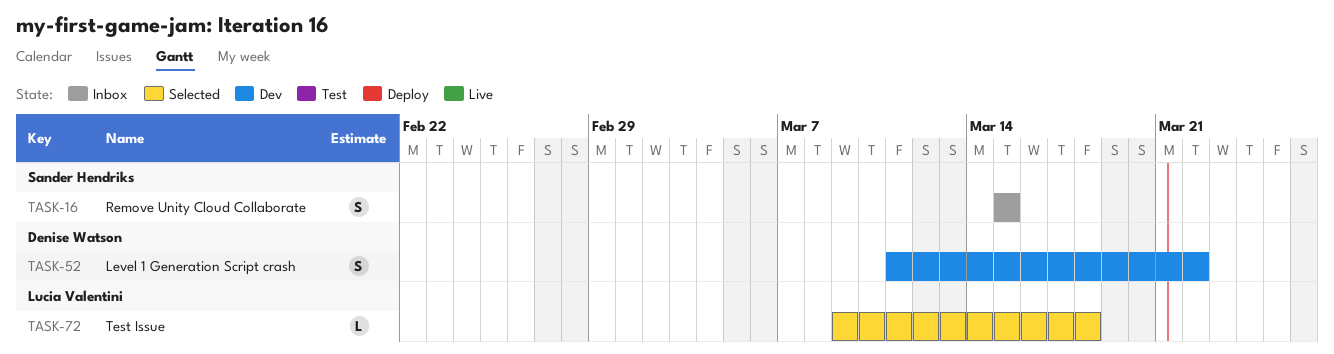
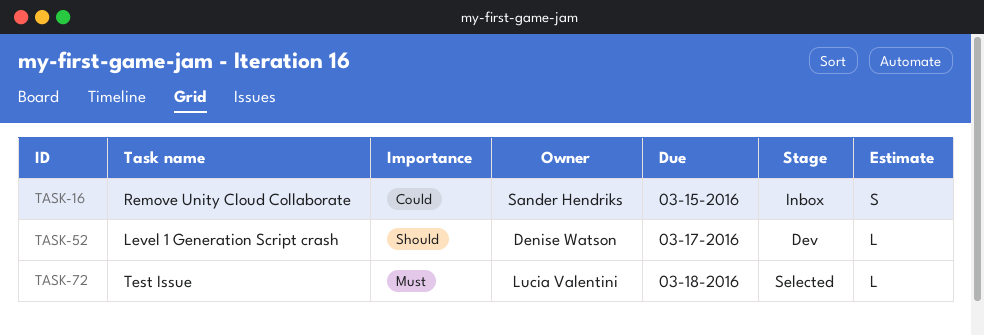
TASK-52, estimate: S -> L
TASK-52, due: Mar 22 -> Mar 17

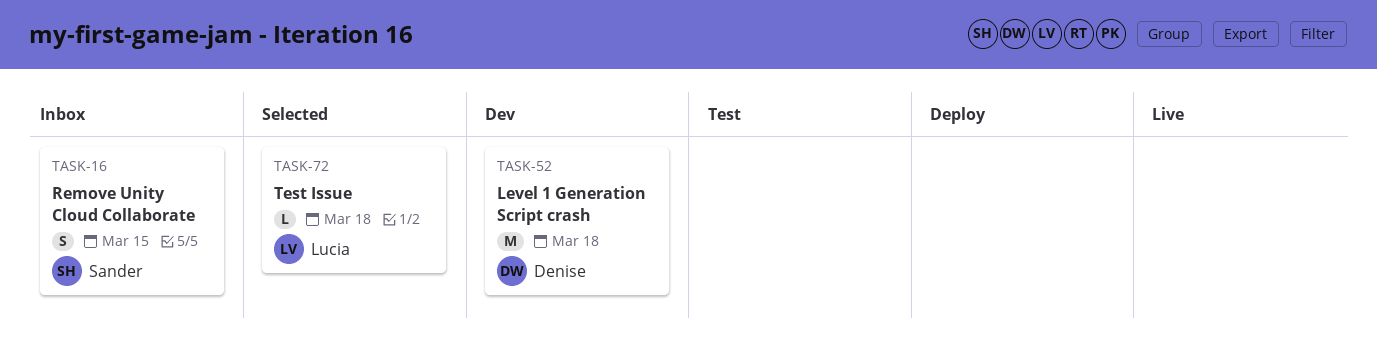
TASK-52, estimate: L -> M
TASK-52, due: Mar 17 -> Mar 18

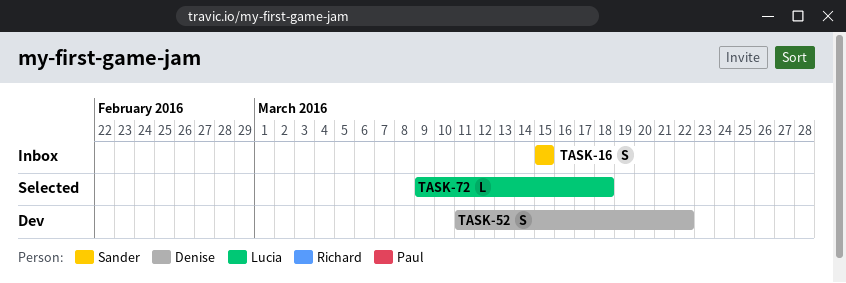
TASK-52, estimate: M -> S
TASK-52, due: Mar 18 -> Mar 22

